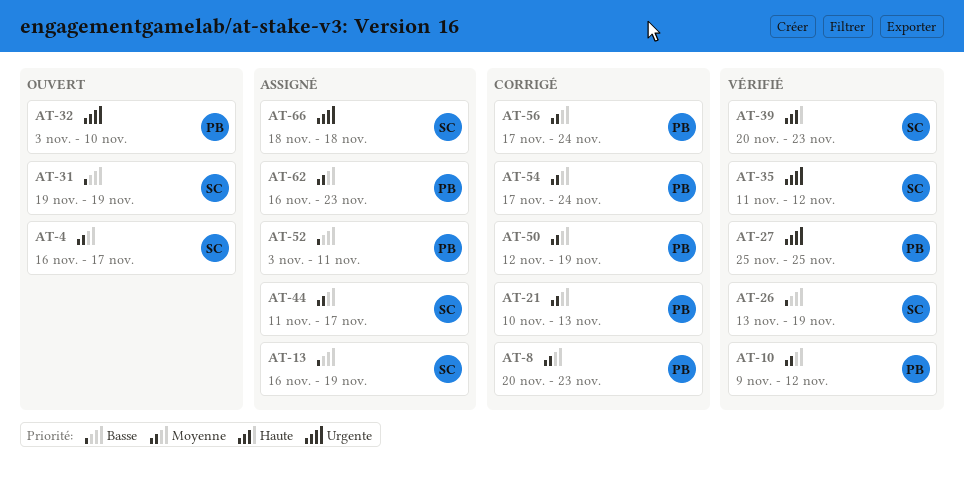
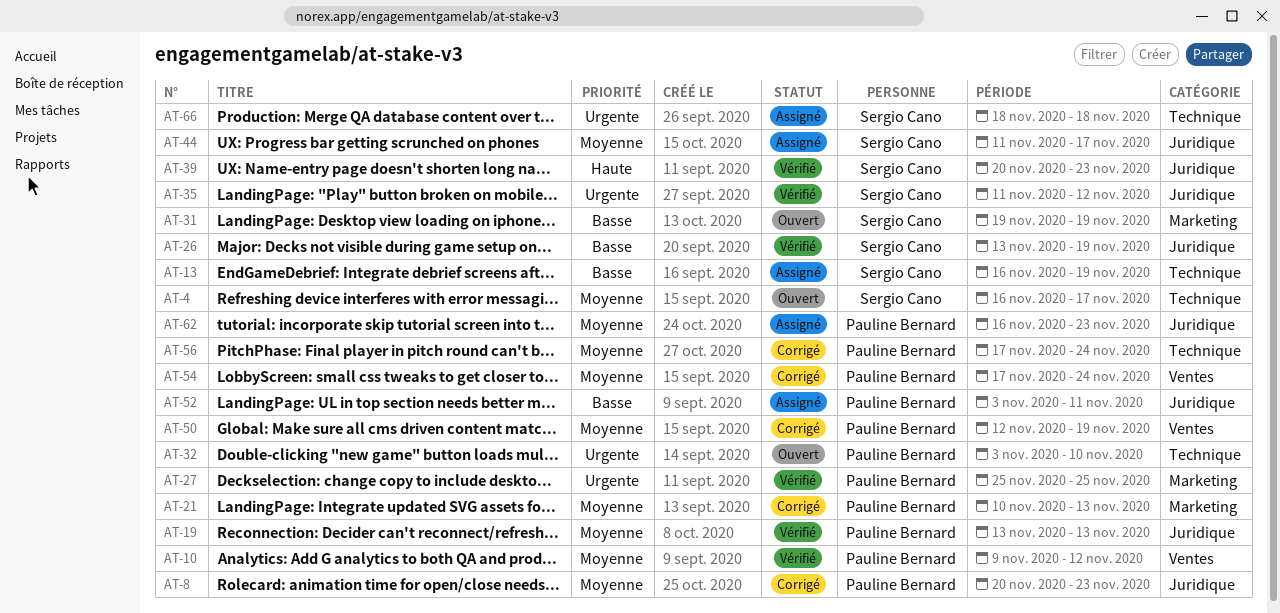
AT-19: none -> present

